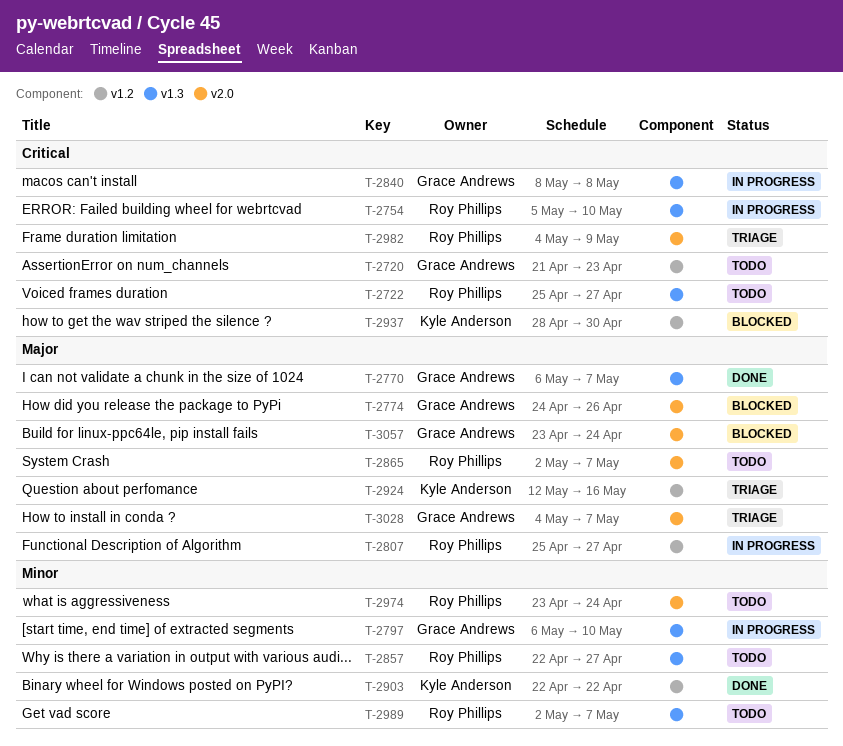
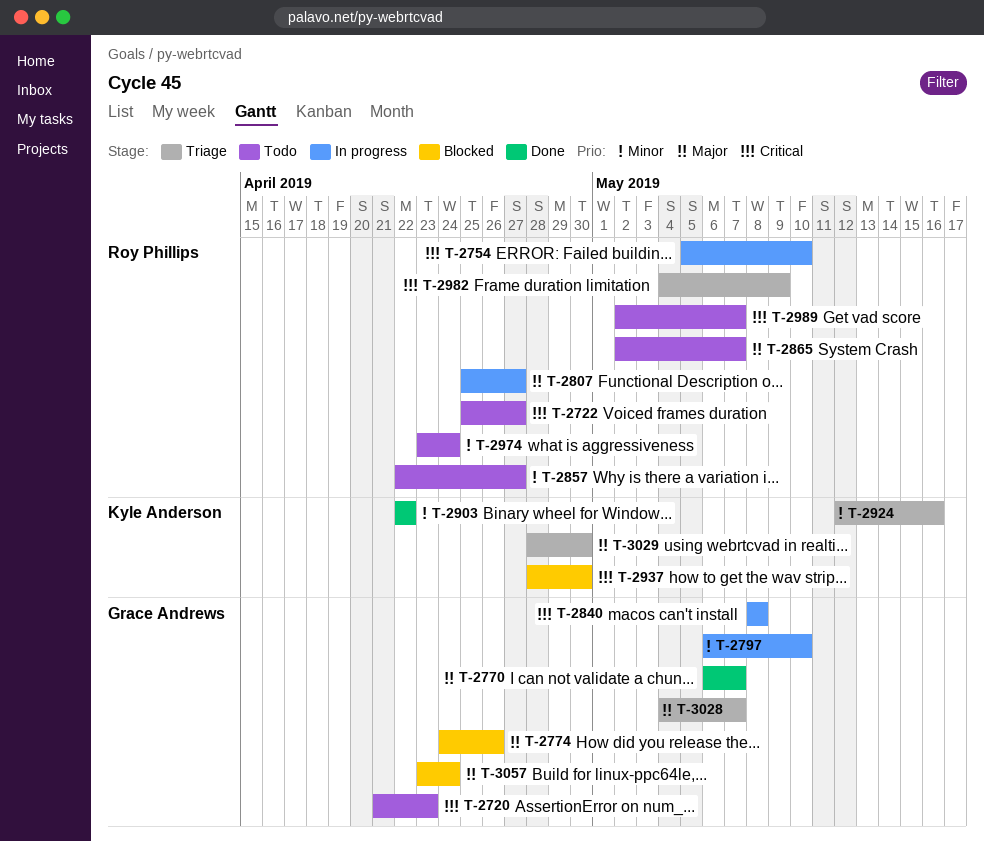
T-2924, priority: Major -> Minor
T-2989, priority: Minor -> Critical
T-3029: none -> present

